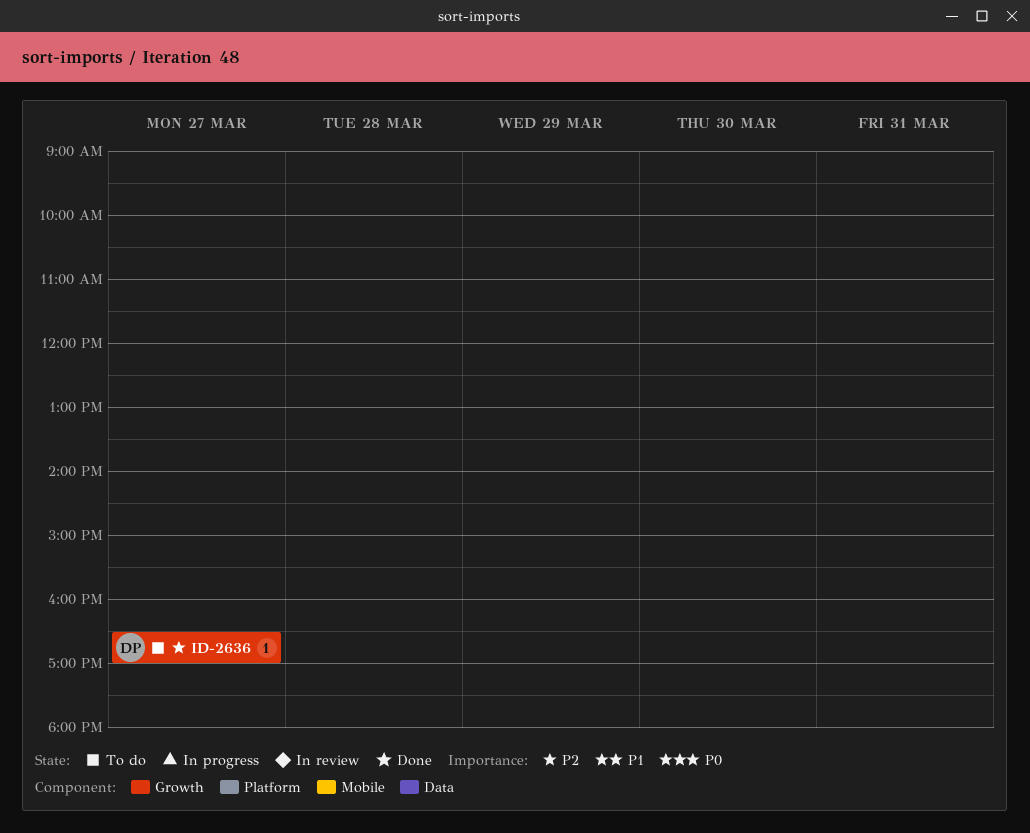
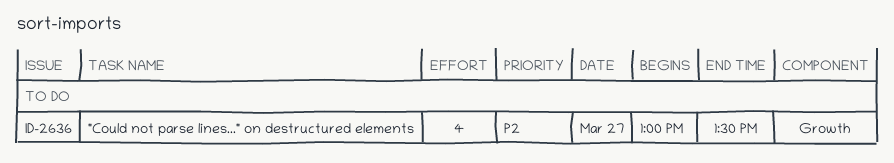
ID-2636, estimate: 1 -> 4
ID-2636, begins: 16:30 -> 13:00
ID-2636, ends: 17:00 -> 13:30

